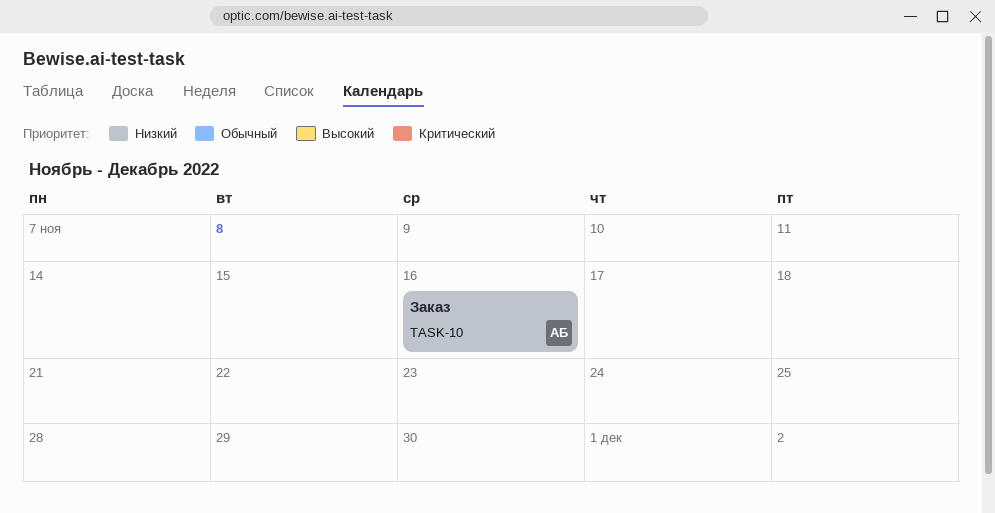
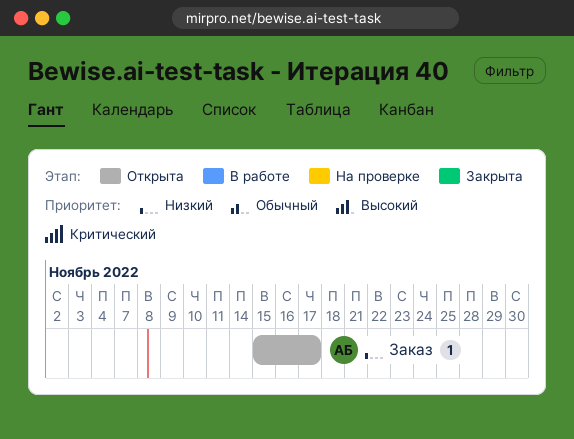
Заказ, due: Nov 16 -> Nov 17

